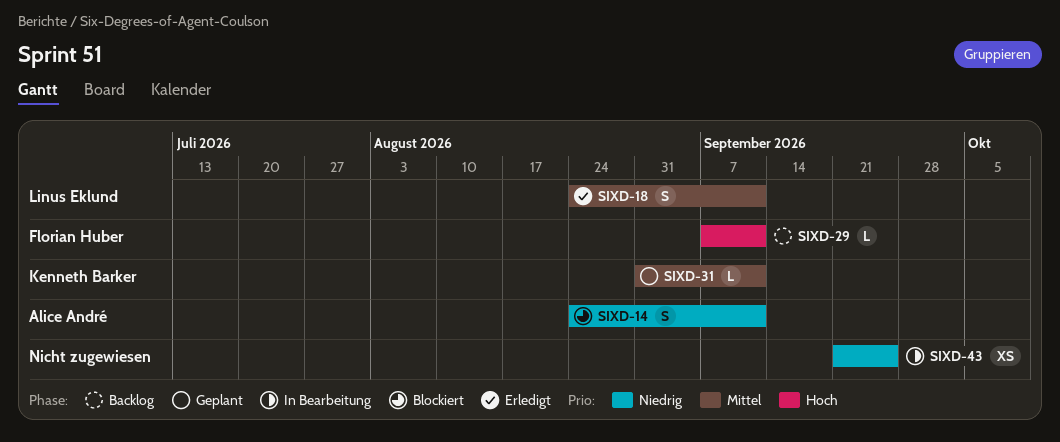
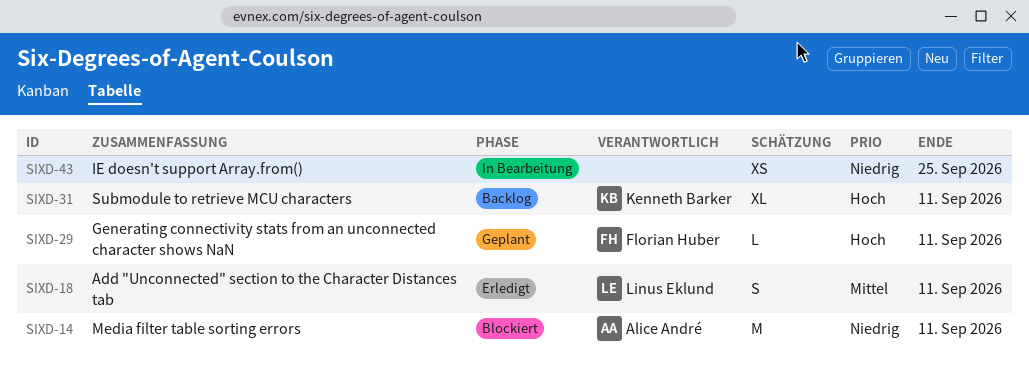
SIXD-14, estimate: S -> M
SIXD-29, status: Backlog -> Geplant
SIXD-31, status: Geplant -> Backlog
SIXD-31, priority: Mittel -> Hoch
SIXD-31, estimate: L -> XL

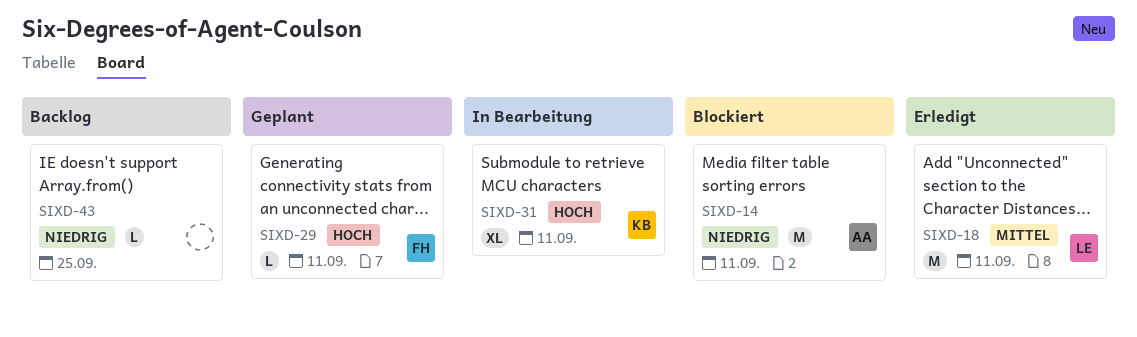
SIXD-18, estimate: S -> M
SIXD-31, status: Backlog -> In Bearbeitung
SIXD-43, status: In Bearbeitung -> Backlog
SIXD-43, estimate: XS -> L

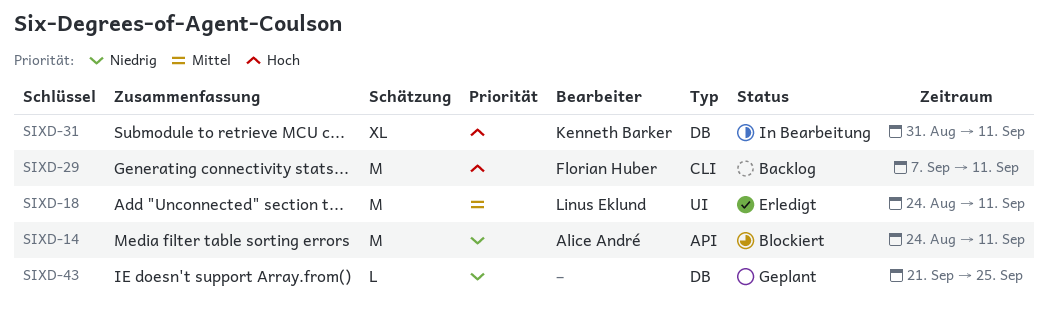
SIXD-29, status: Geplant -> Backlog
SIXD-29, estimate: L -> M
SIXD-43, status: Backlog -> Geplant

